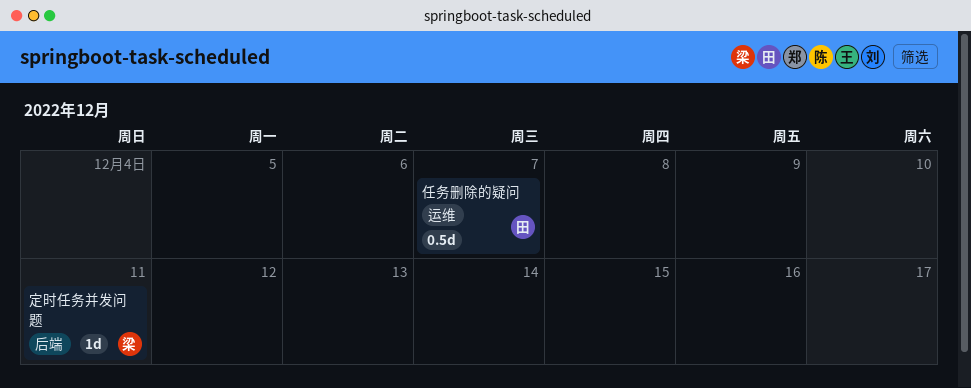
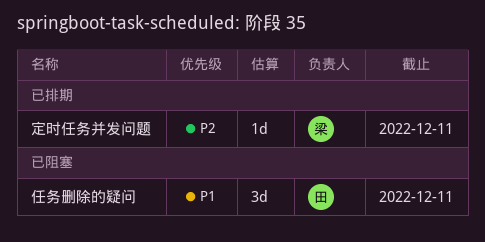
任务删除的疑问, estimate: 0.5d -> 3d
任务删除的疑问, due: Dec 7 -> Dec 11

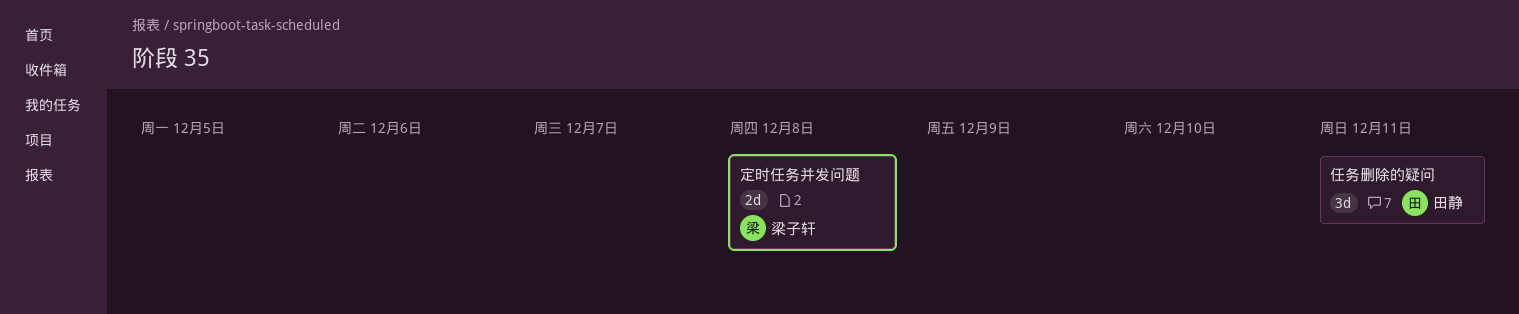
定时任务并发问题, estimate: 1d -> 2d
定时任务并发问题, due: Dec 11 -> Dec 8

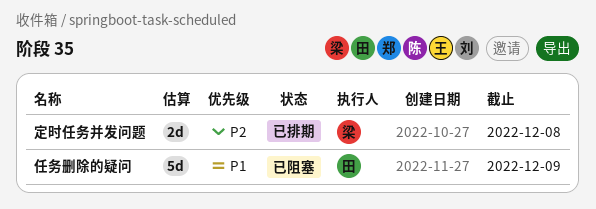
任务删除的疑问, estimate: 3d -> 5d
任务删除的疑问, due: Dec 11 -> Dec 9

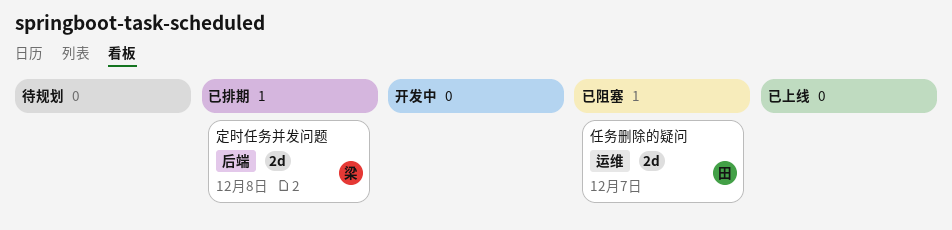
任务删除的疑问, estimate: 5d -> 2d
任务删除的疑问, due: Dec 9 -> Dec 7

